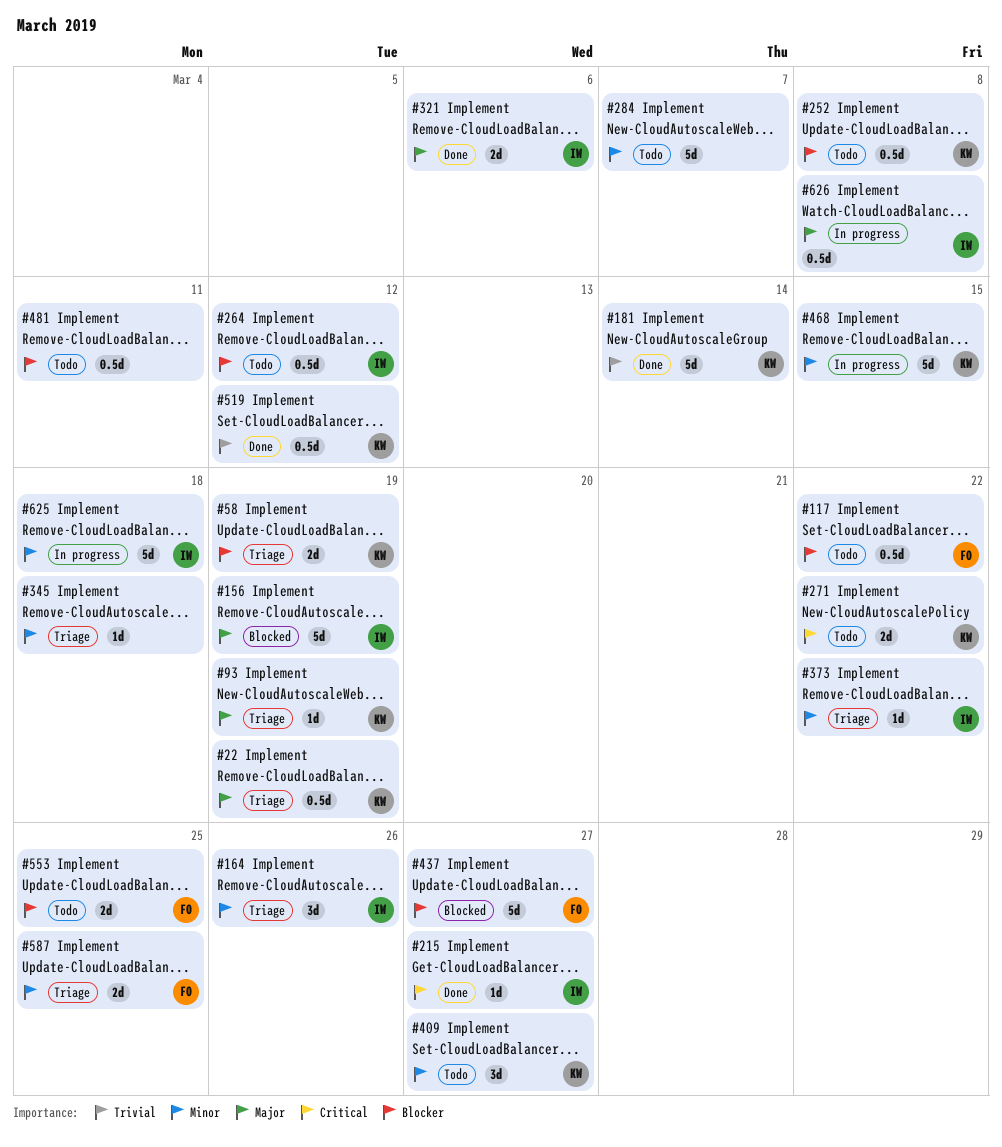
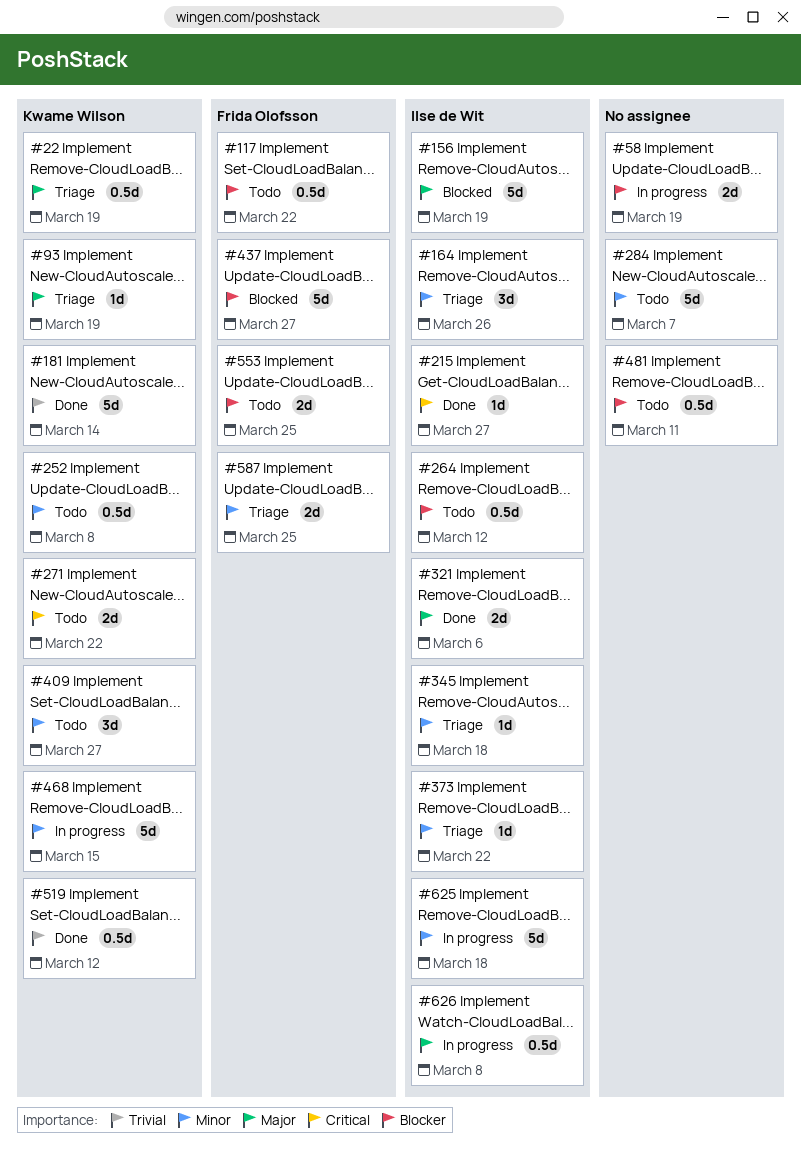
#58, status: Triage -> In progress
#58, owner: Kwame Wilson -> none
#252, priority: Blocker -> Minor
#345, owner: none -> Ilse de Wit

